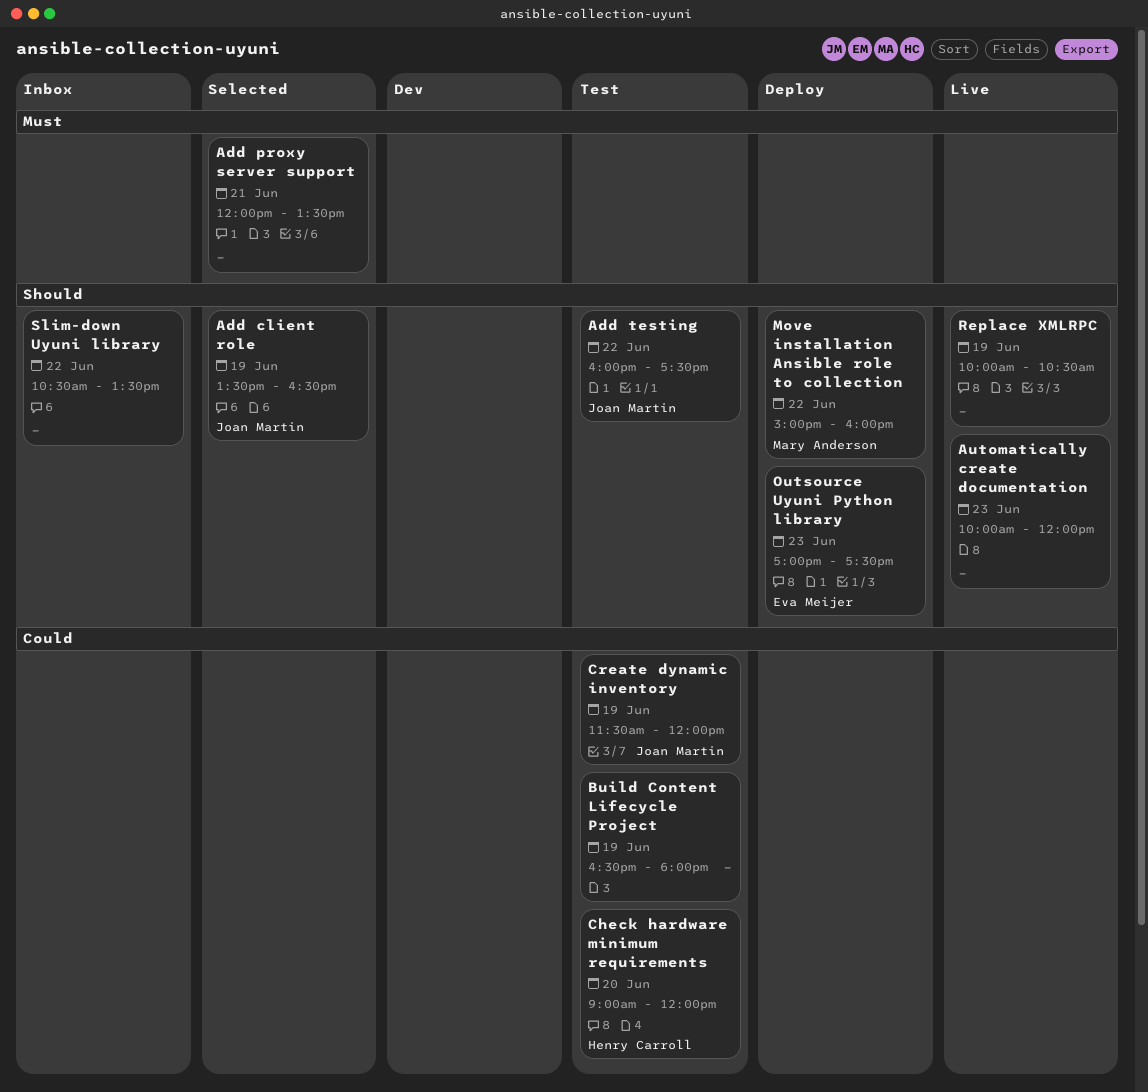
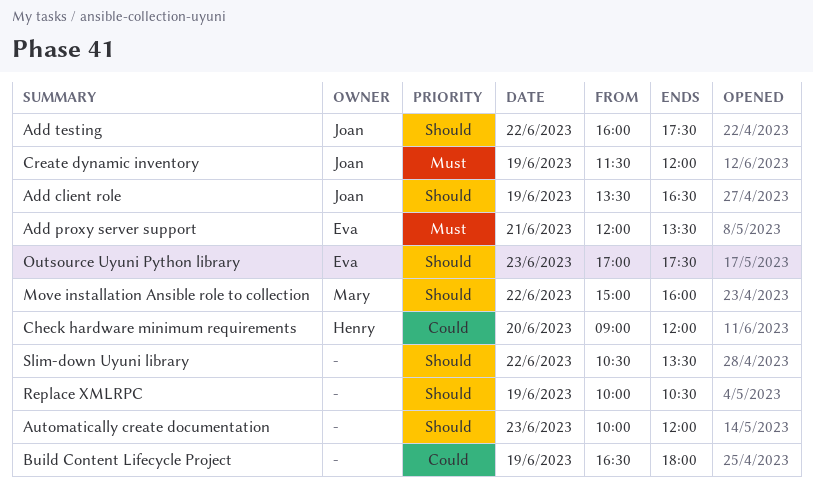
Add proxy server support, owner: none -> Eva Meijer
Create dynamic inventory, priority: Could -> Must

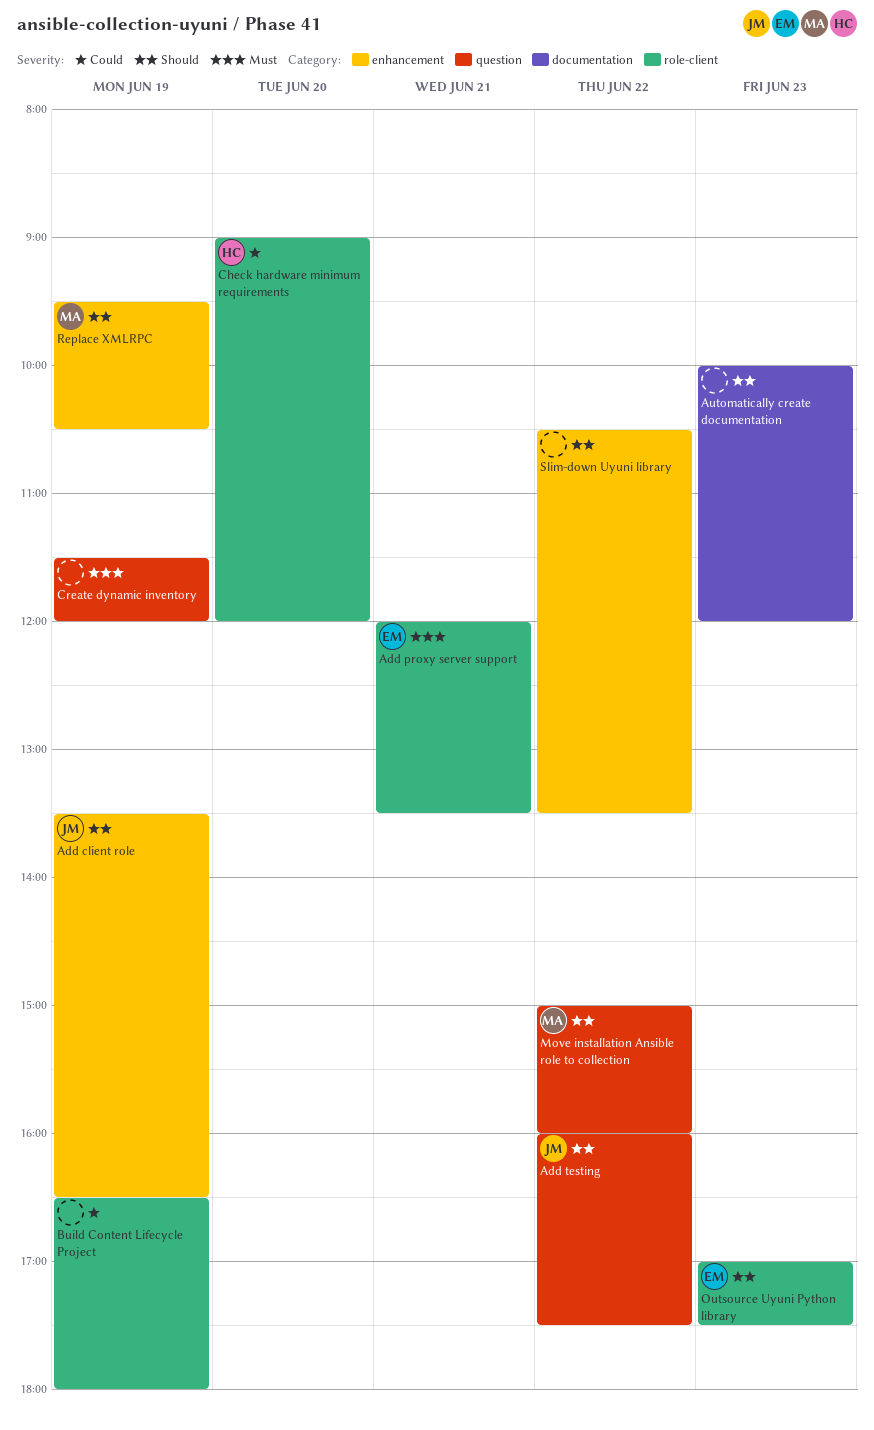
Create dynamic inventory, owner: Joan -> none
Replace XMLRPC, owner: none -> Mary
Replace XMLRPC, begins: 10:00 -> 09:30

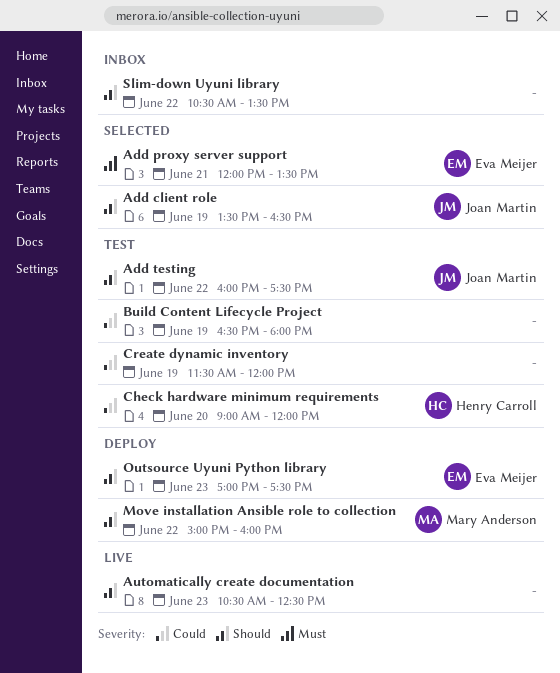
Automatically create documentation, begins: 10:00 -> 10:30
Automatically create documentation, ends: 12:00 -> 12:30
Create dynamic inventory, priority: Must -> Could
Replace XMLRPC: present -> none

